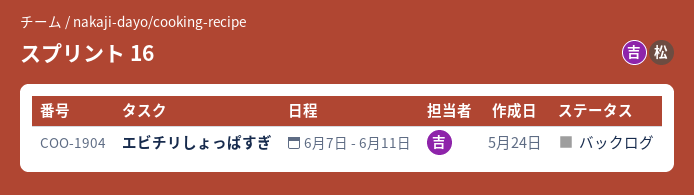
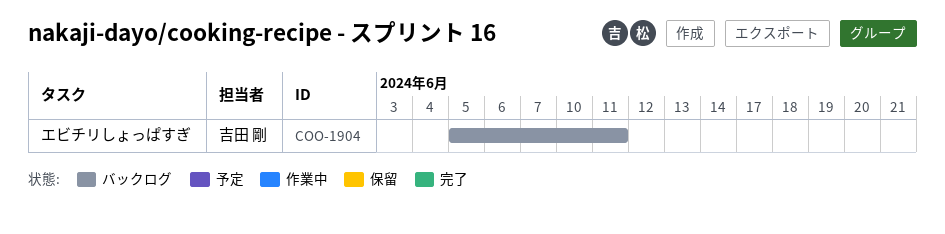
COO-1904, start: Jun 7 -> Jun 5

